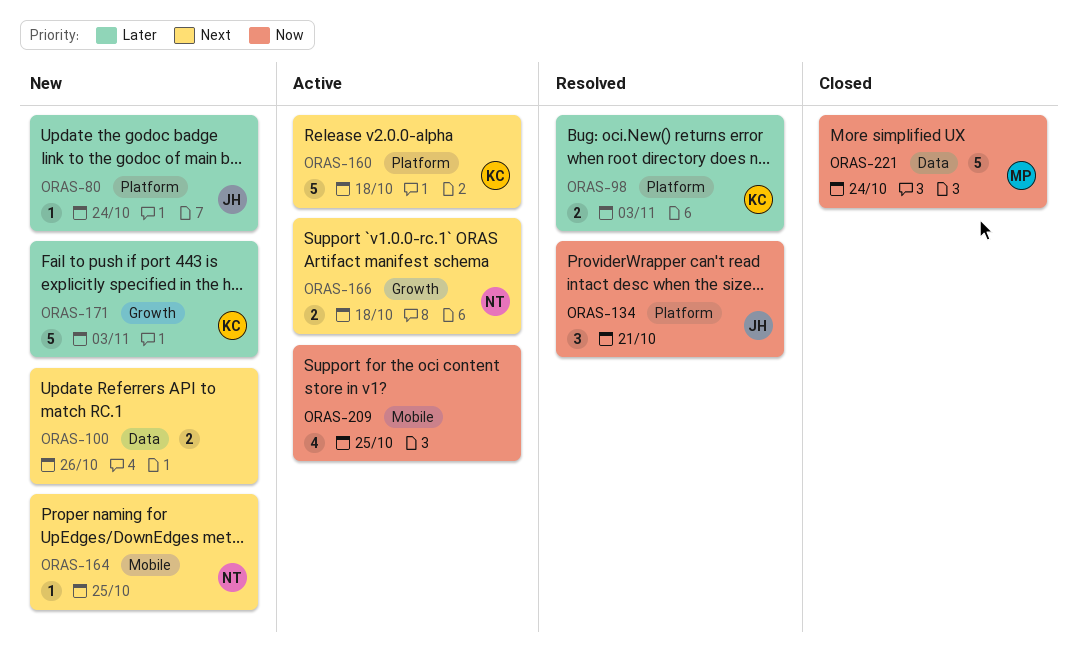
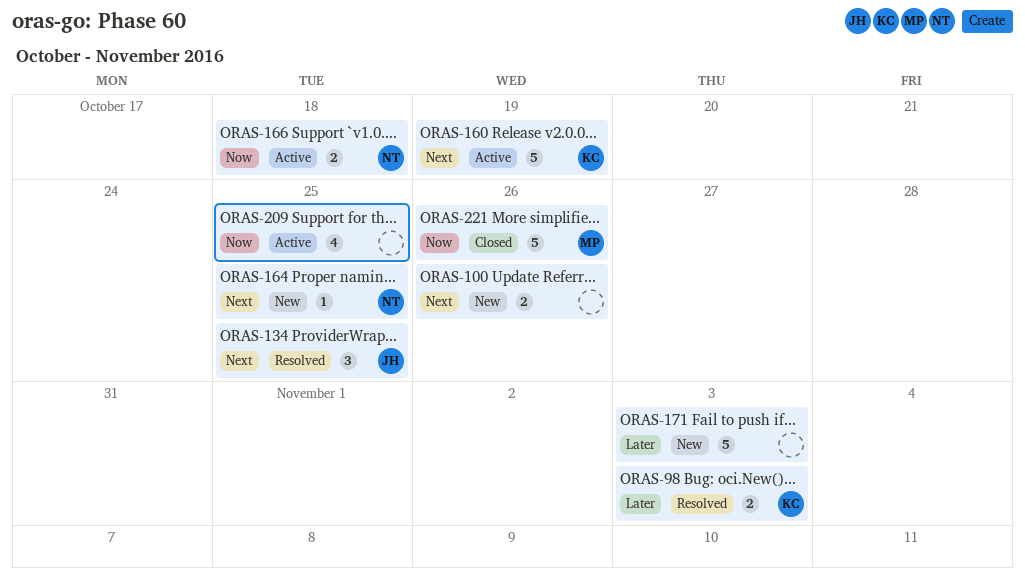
ORAS-80: present -> none
ORAS-134, priority: Now -> Next
ORAS-134, due: Oct 21 -> Oct 25
ORAS-160, due: Oct 18 -> Oct 19
ORAS-166, priority: Next -> Now
ORAS-171, owner: KC -> none
ORAS-221, due: Oct 24 -> Oct 26

